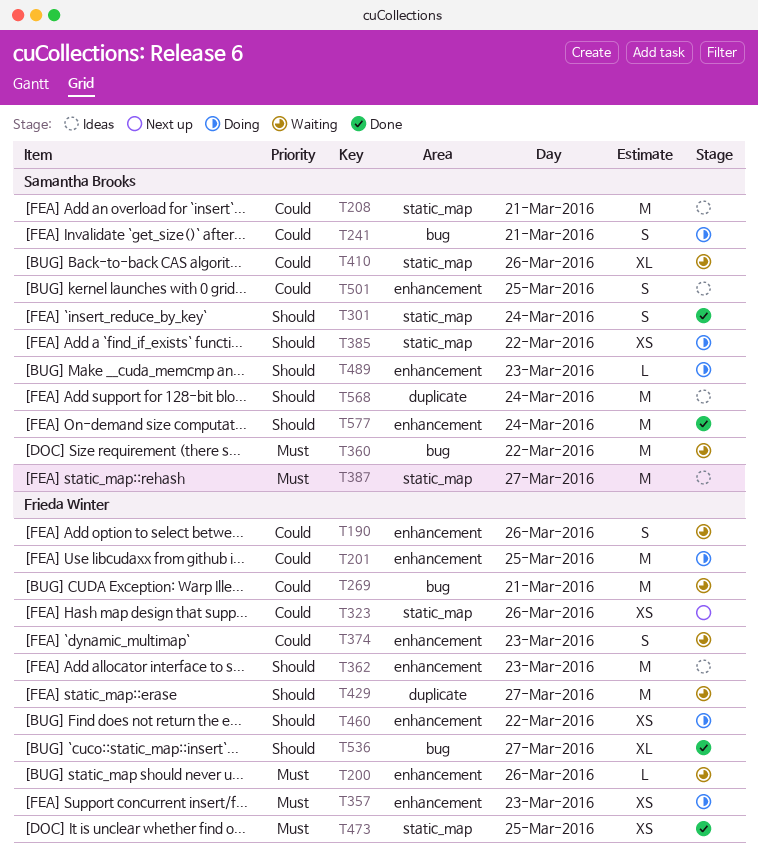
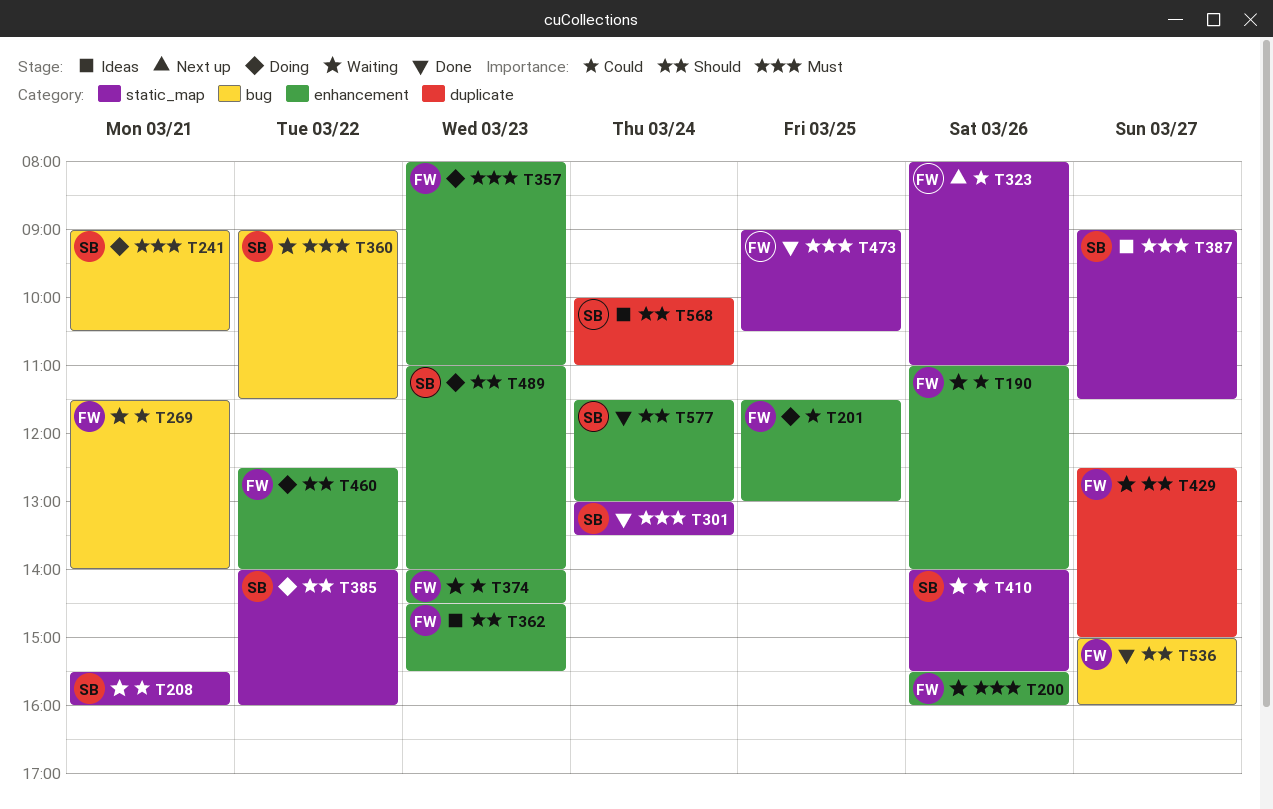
T208, status: Ideas -> Waiting
T241, priority: Could -> Must
T301, priority: Should -> Must
T501: present -> none

